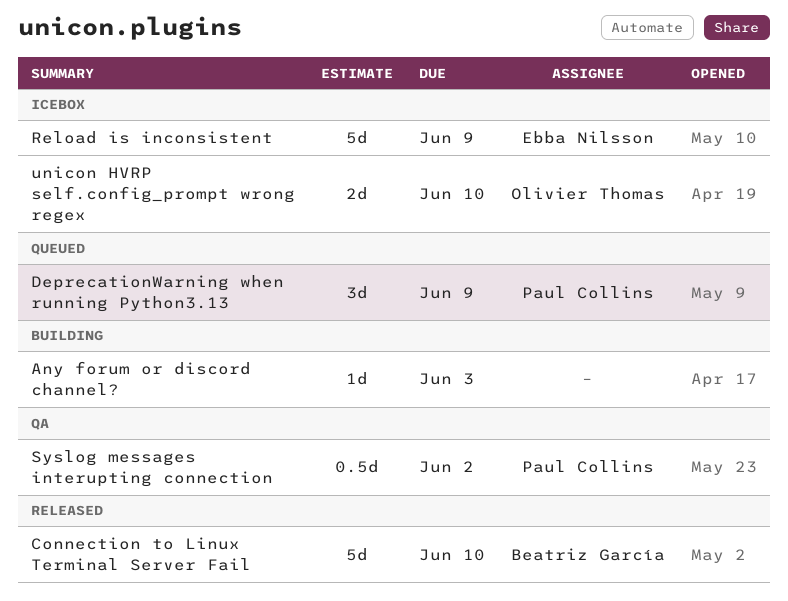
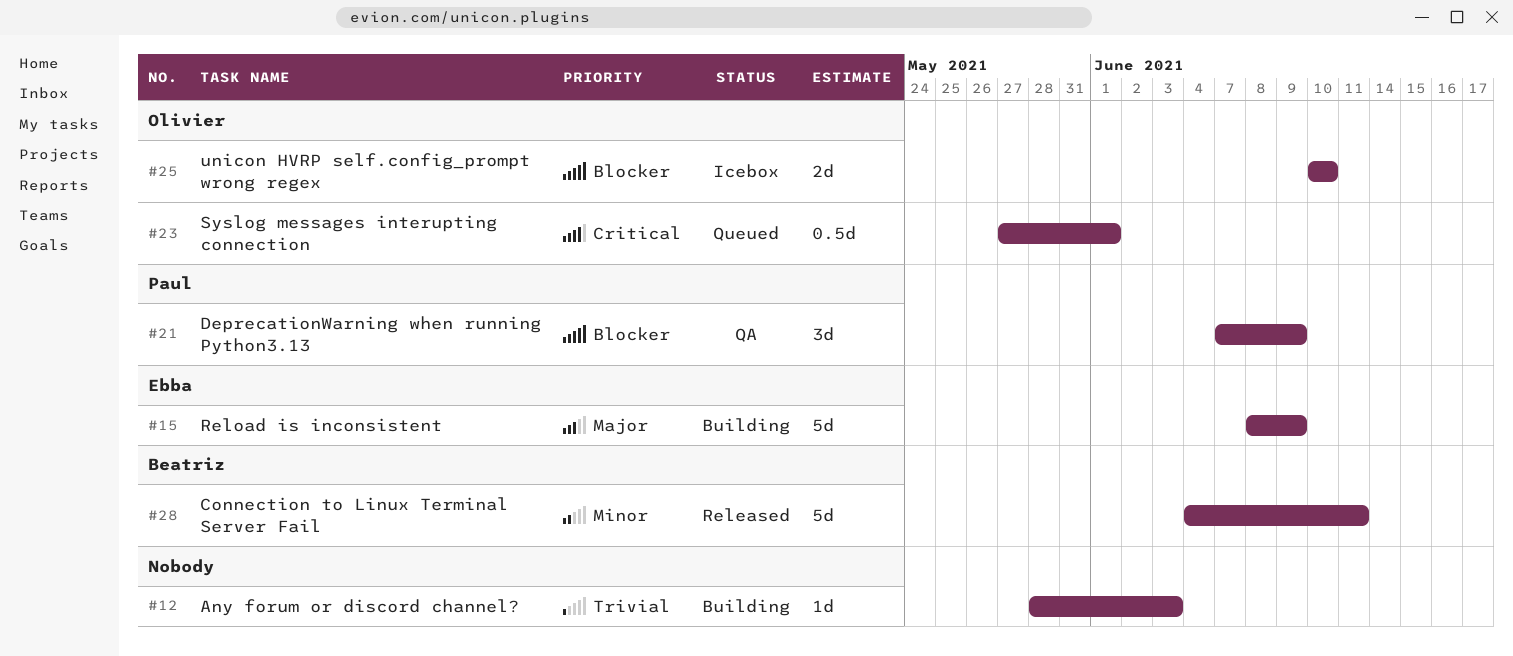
Connection to Linux Terminal Server Fail, due: Jun 10 -> Jun 11
DeprecationWarning when running Python3.13, status: Queued -> QA
Reload is inconsistent, status: Icebox -> Building
Syslog messages interupting connection, status: QA -> Queued
Syslog messages interupting connection, owner: Paul Collins -> Olivier Thomas
Syslog messages interupting connection, due: Jun 2 -> Jun 1

